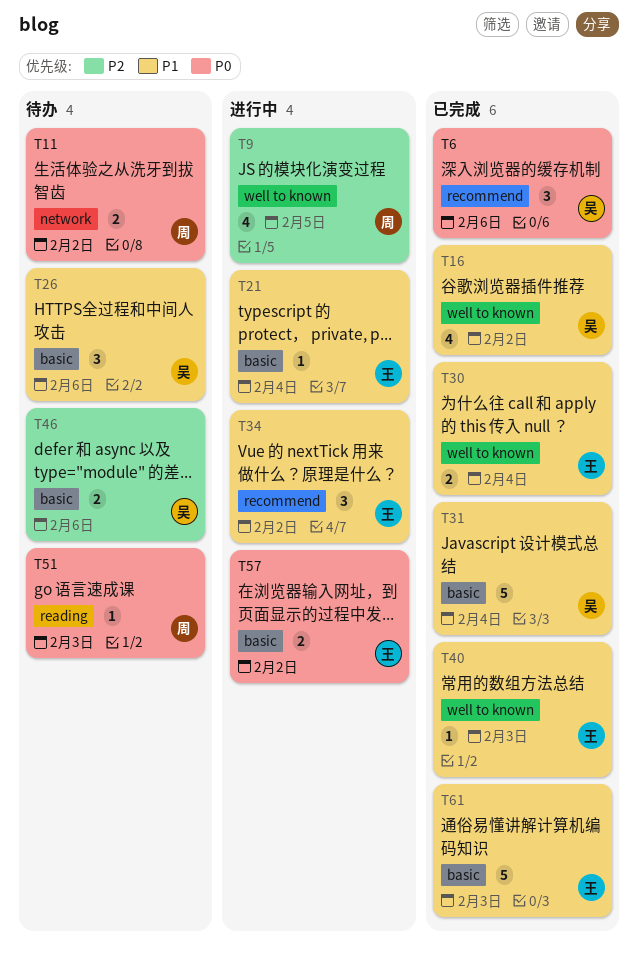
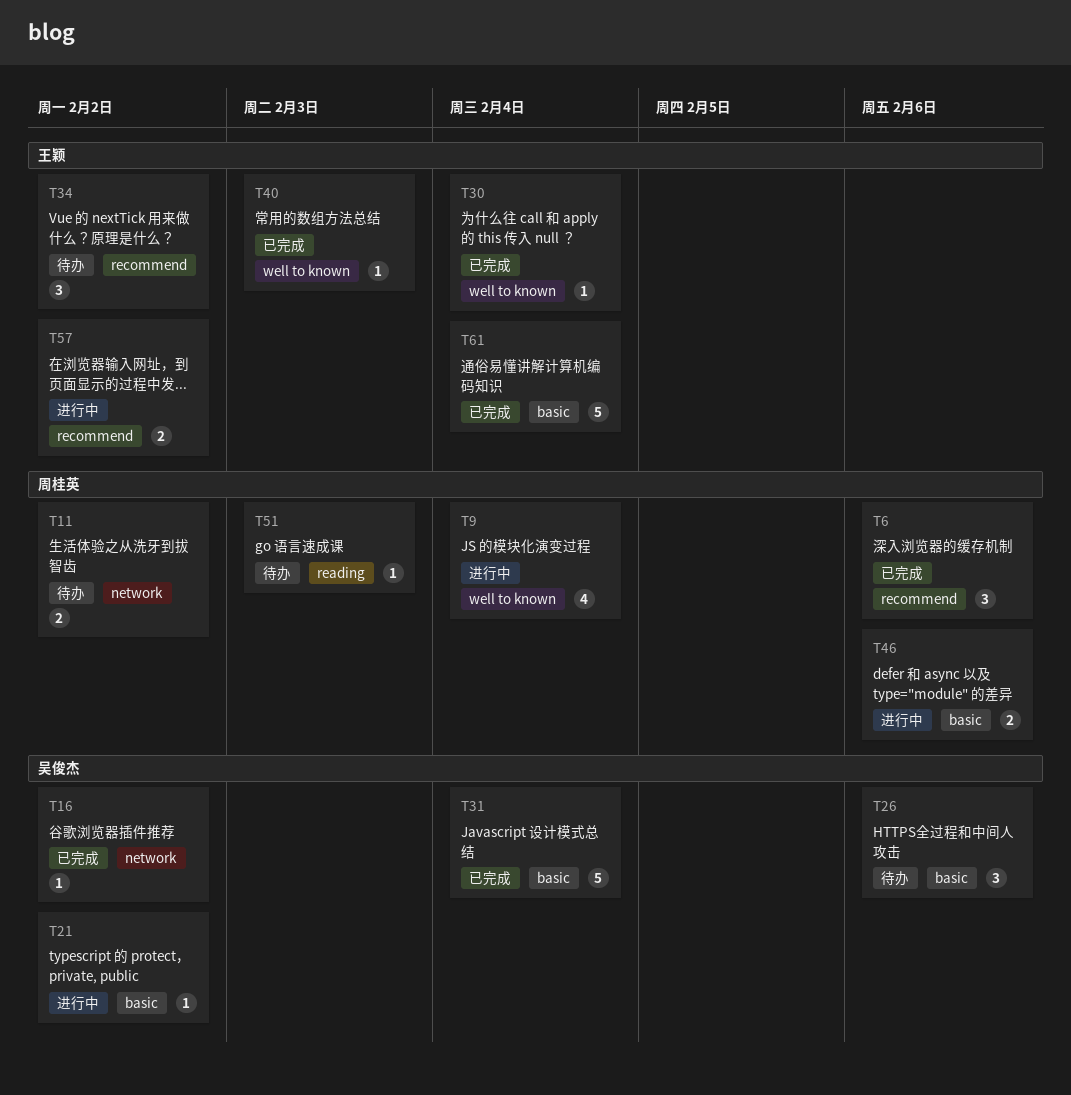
T6, owner: 吴俊杰 -> 周桂英
T9, due: Feb 5 -> Feb 4
T16, label: well to known -> network
T16, estimate: 4 -> 1
T21, owner: 王颖 -> 吴俊杰
T21, due: Feb 4 -> Feb 2
T30, estimate: 2 -> 1
T34, status: 进行中 -> 待办
T46, status: 待办 -> 进行中
T46, owner: 吴俊杰 -> 周桂英
T57, label: basic -> recommend
T61, due: Feb 3 -> Feb 4

